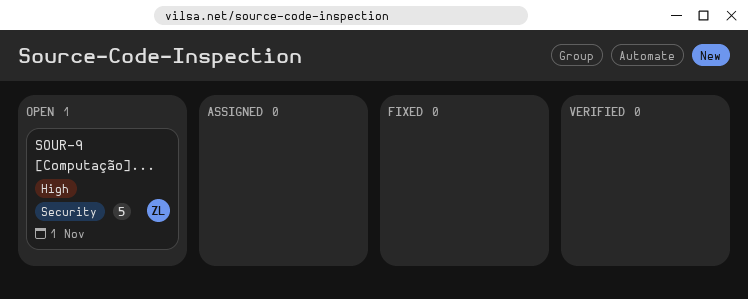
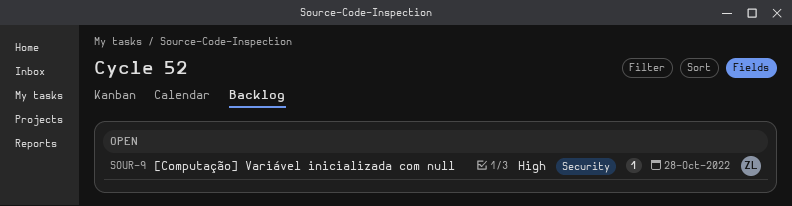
SOUR-9, estimate: 5 -> 1
SOUR-9, due: Nov 1 -> Oct 28

